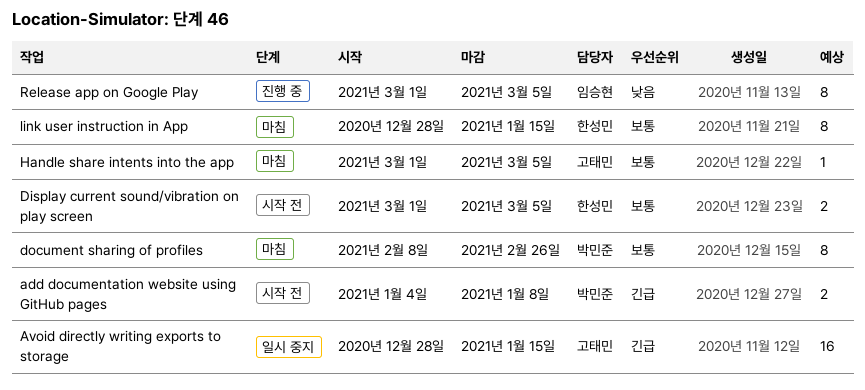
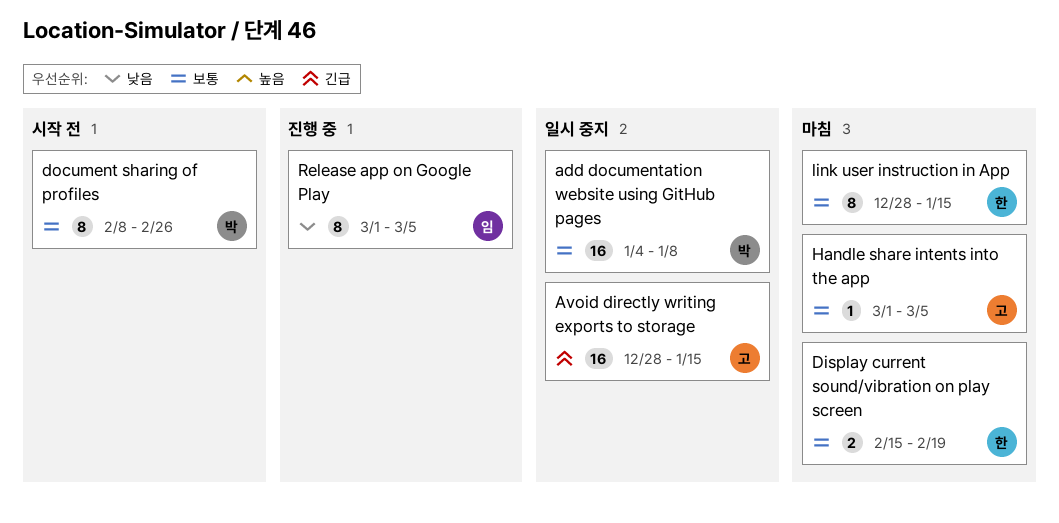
add documentation website using GitHub pages, status: 시작 전 -> 일시 중지
add documentation website using GitHub pages, priority: 긴급 -> 보통
add documentation website using GitHub pages, estimate: 2 -> 16
Display current sound/vibration on play screen, status: 시작 전 -> 마침
Display current sound/vibration on play screen, start: Mar 1 -> Feb 15
Display current sound/vibration on play screen, due: Mar 5 -> Feb 19
document sharing of profiles, status: 마침 -> 시작 전

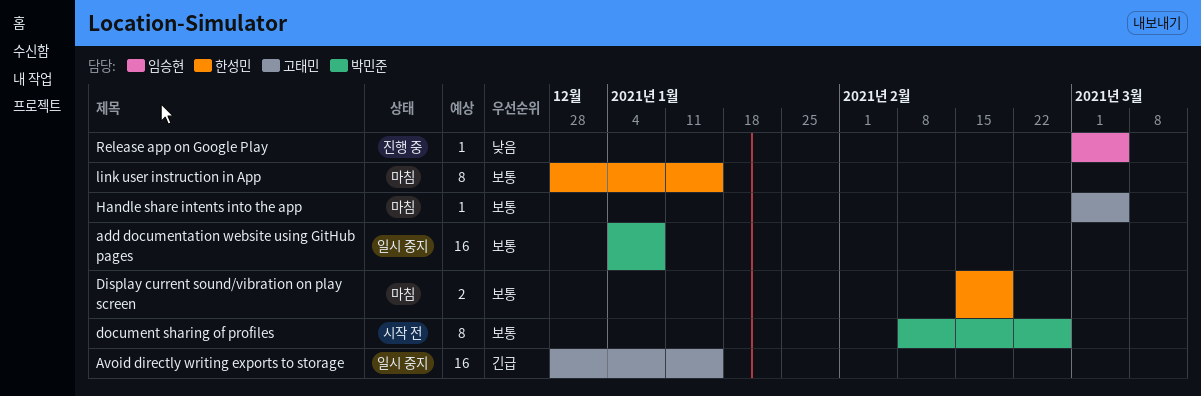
Release app on Google Play, estimate: 8 -> 1

